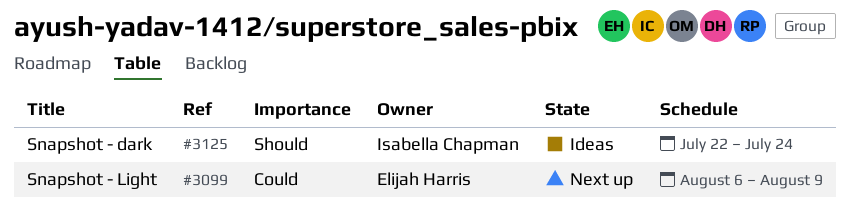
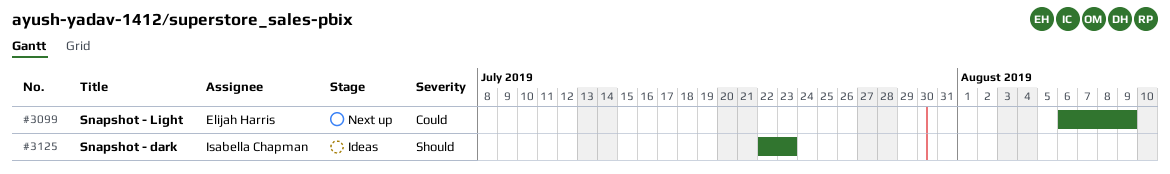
#3125, due: Jul 24 -> Jul 23

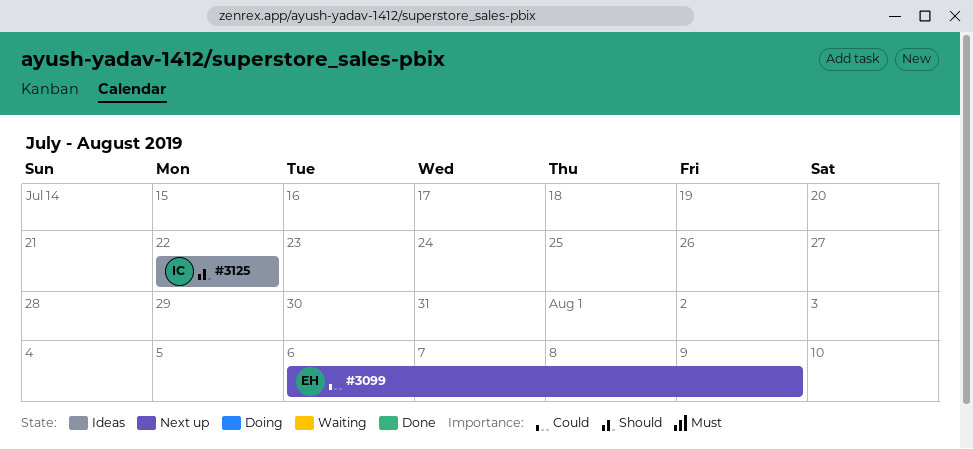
#3125, due: Jul 23 -> Jul 22

